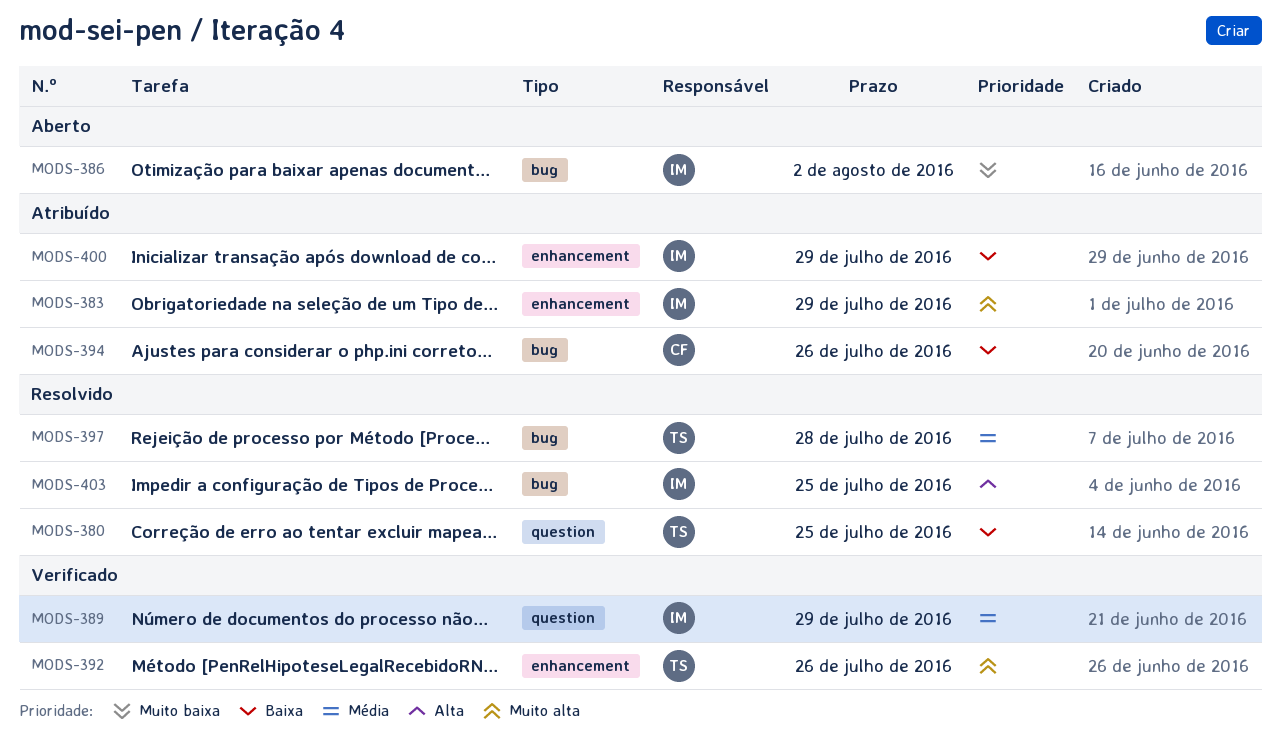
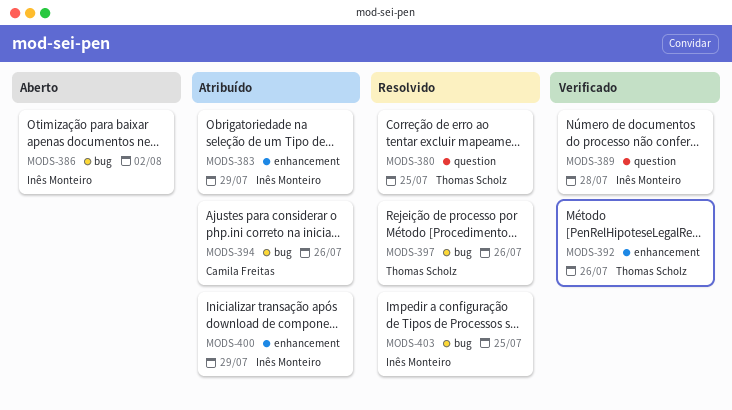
MODS-389, due: Jul 29 -> Jul 28
MODS-397, due: Jul 28 -> Jul 26

